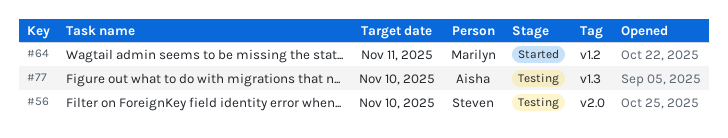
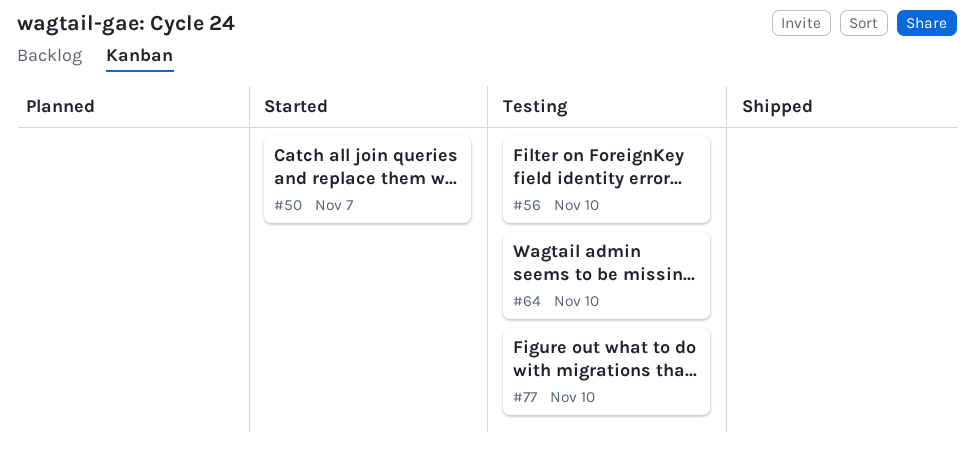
#50: none -> present
#64, status: Started -> Testing
#64, due: Nov 11 -> Nov 10

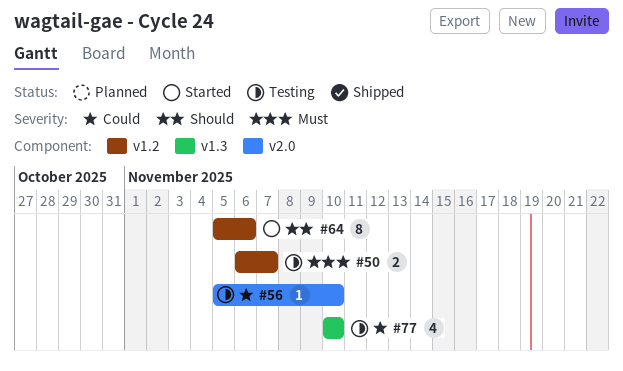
#50, status: Started -> Testing
#64, status: Testing -> Started
#64, due: Nov 10 -> Nov 6

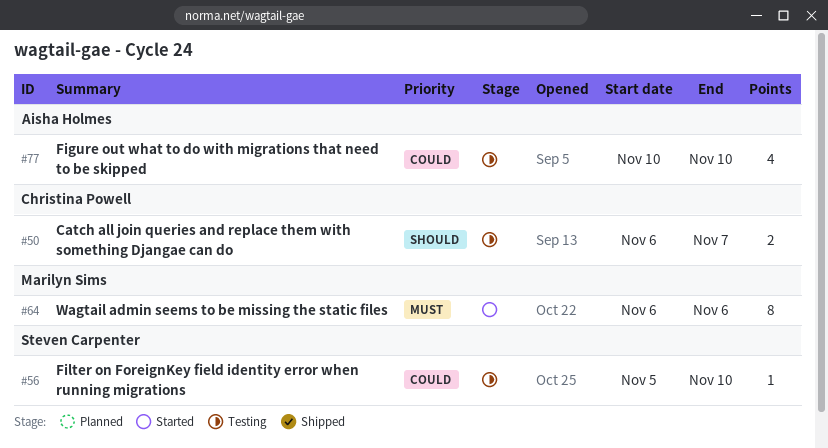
#50, priority: Must -> Should
#64, priority: Should -> Must
#64, start: Nov 5 -> Nov 6

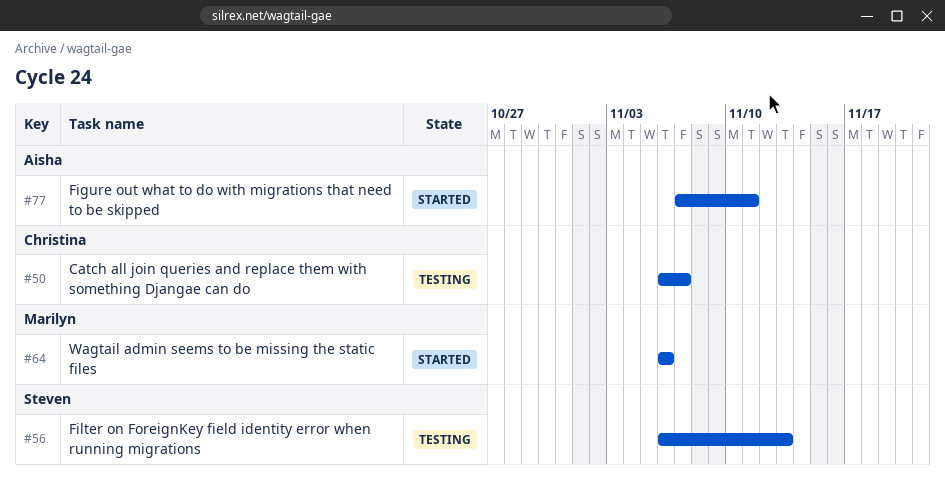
#56, start: Nov 5 -> Nov 6
#56, due: Nov 10 -> Nov 13
#77, status: Testing -> Started
#77, start: Nov 10 -> Nov 7
#77, due: Nov 10 -> Nov 11

